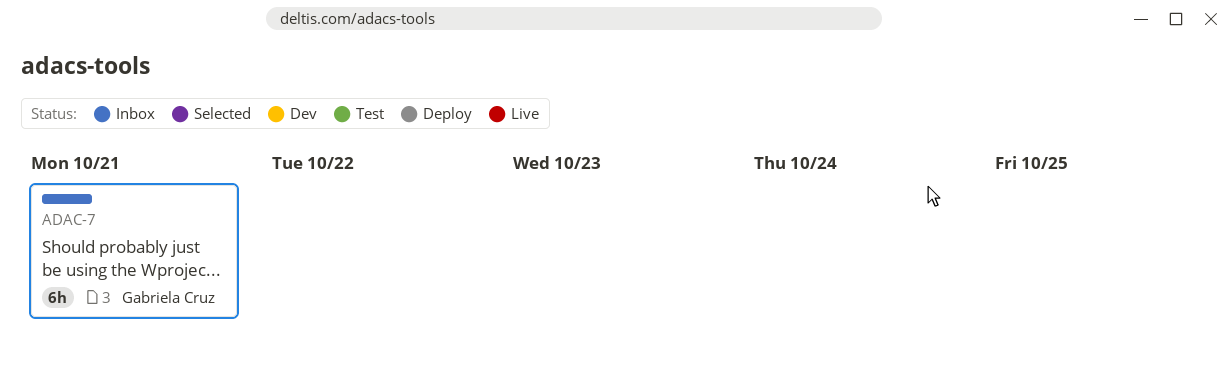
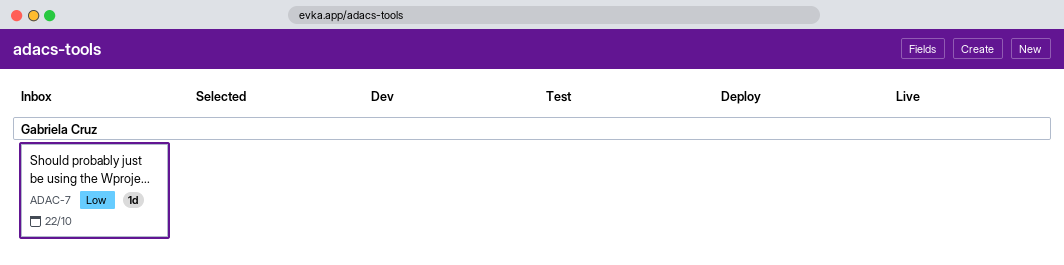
ADAC-7, estimate: 6h -> 1d
ADAC-7, due: Oct 21 -> Oct 22

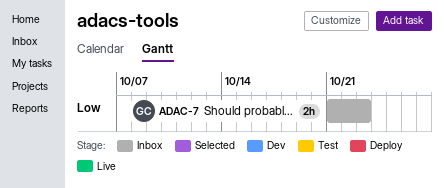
ADAC-7, estimate: 1d -> 2h
ADAC-7, due: Oct 22 -> Oct 23

